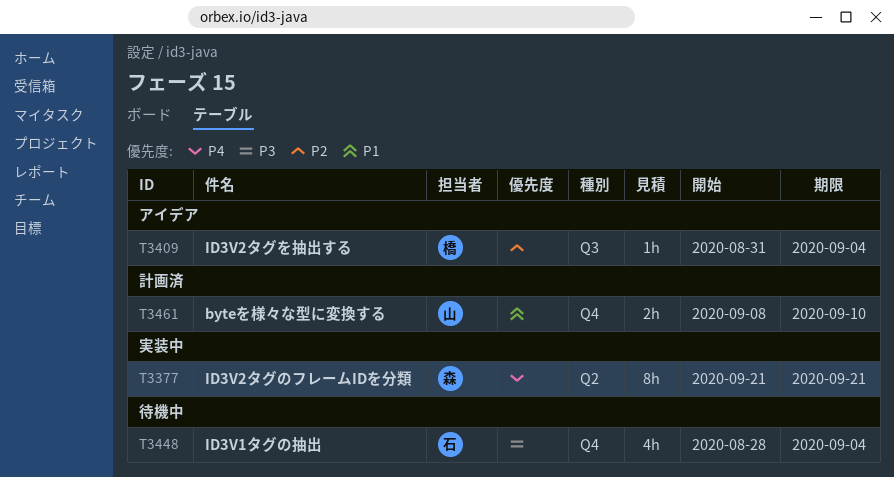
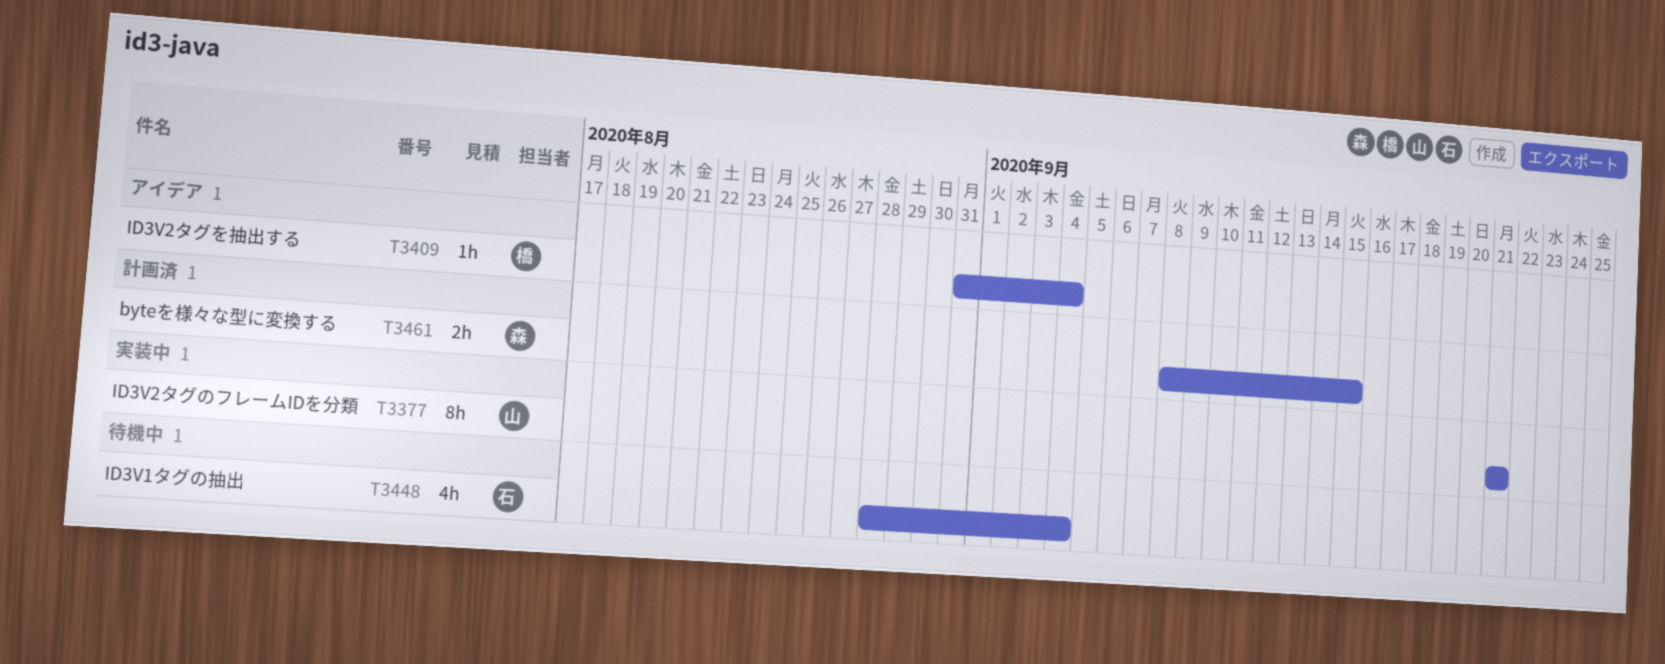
T3377, owner: 森 -> 山
T3461, owner: 山 -> 森
T3461, due: Sep 10 -> Sep 15

